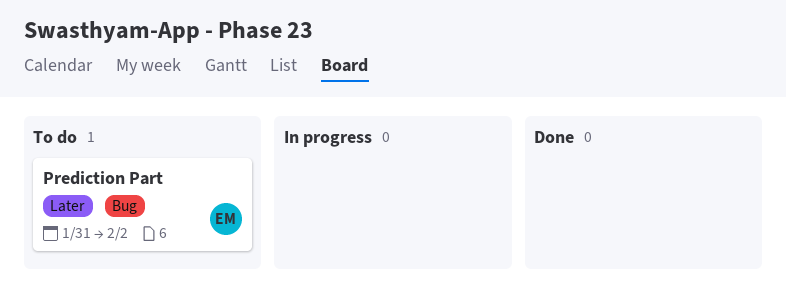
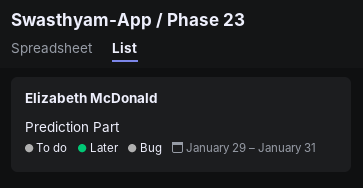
Prediction Part, start: Jan 31 -> Jan 29
Prediction Part, due: Feb 2 -> Jan 31

